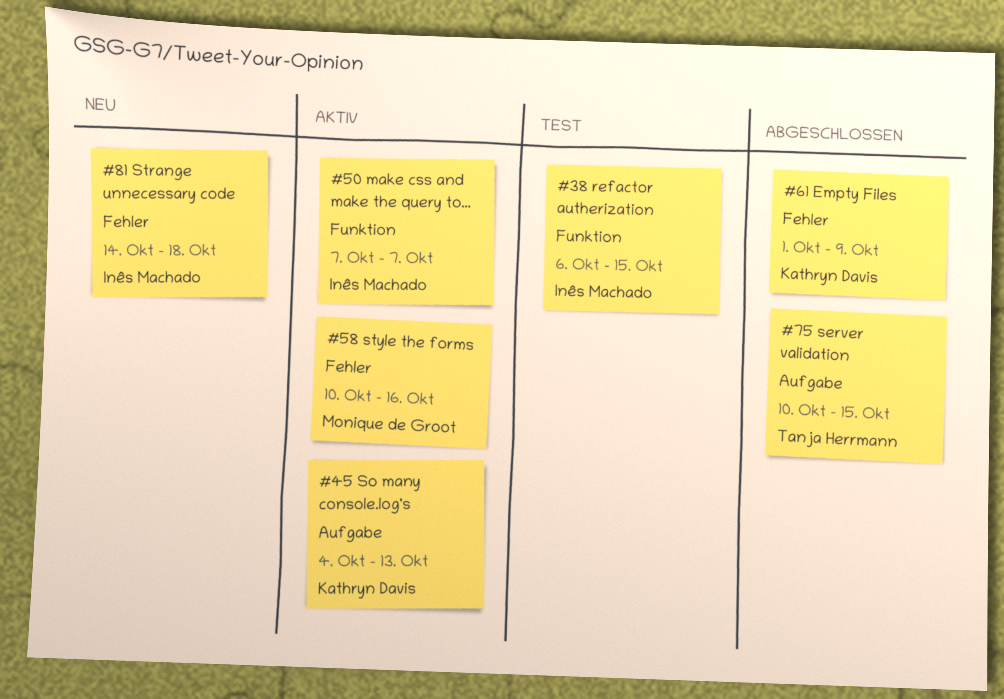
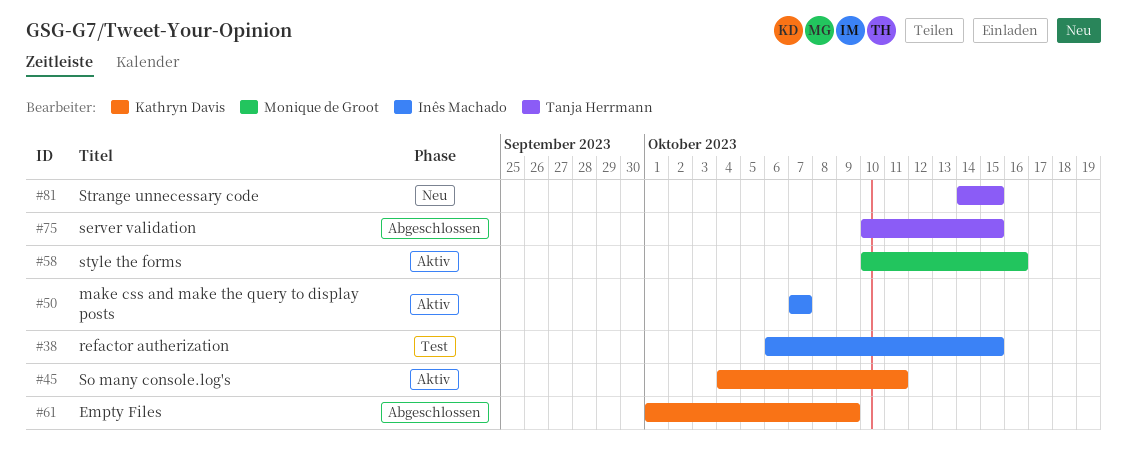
#45, due: Oct 13 -> Oct 11
#81, owner: Inês Machado -> Tanja Herrmann
#81, due: Oct 18 -> Oct 15

